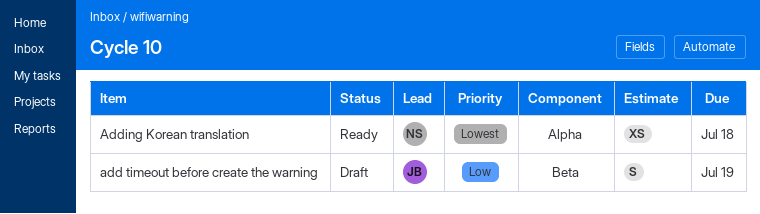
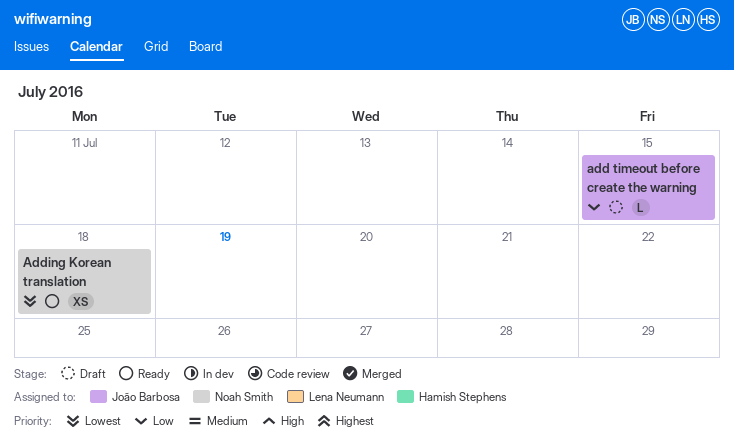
add timeout before create the warning, estimate: S -> L
add timeout before create the warning, due: Jul 19 -> Jul 15

